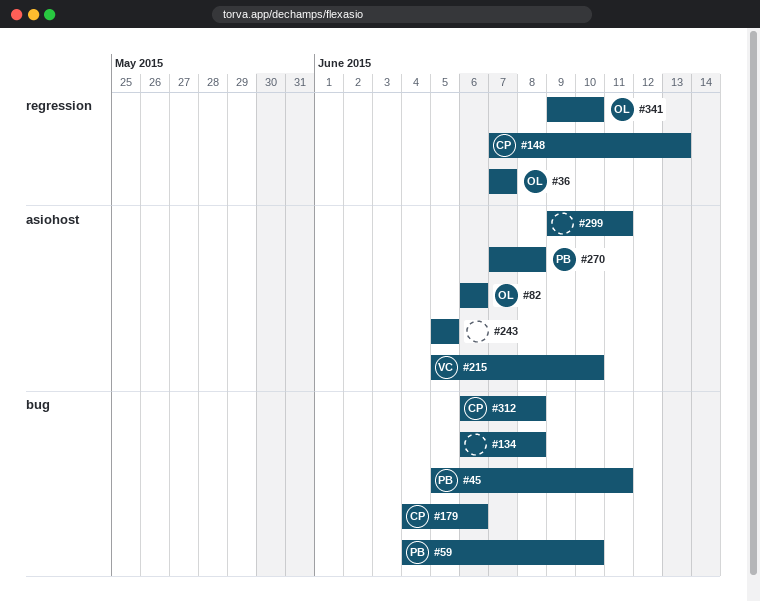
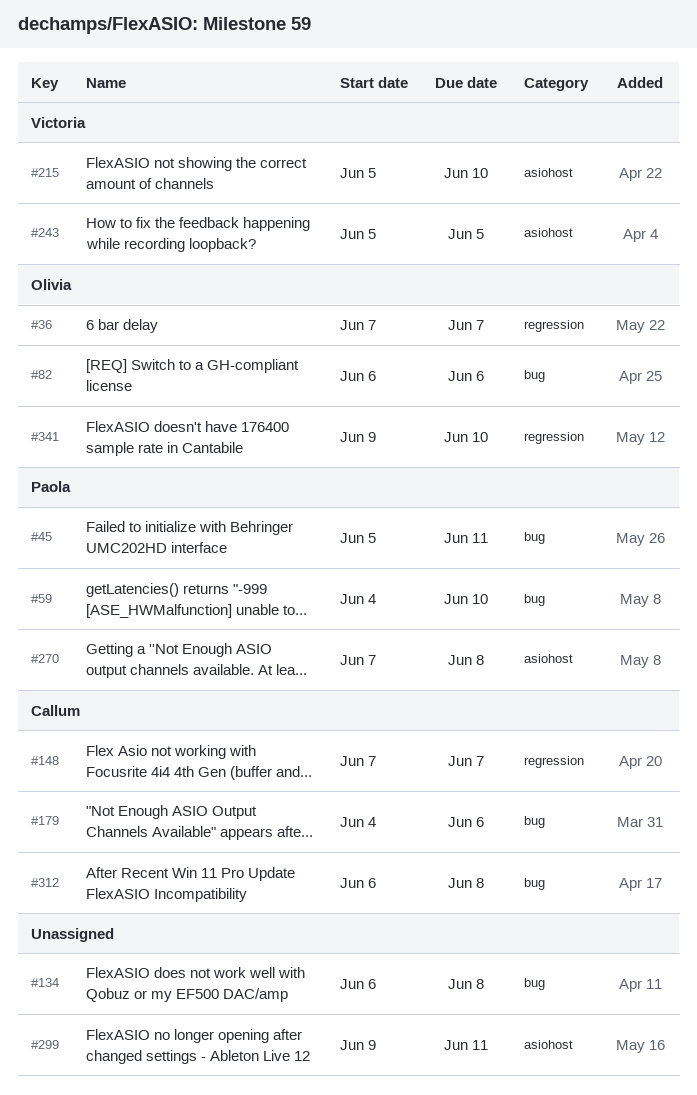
#82, label: asiohost -> bug
#148, due: Jun 13 -> Jun 7
#243, owner: none -> Victoria

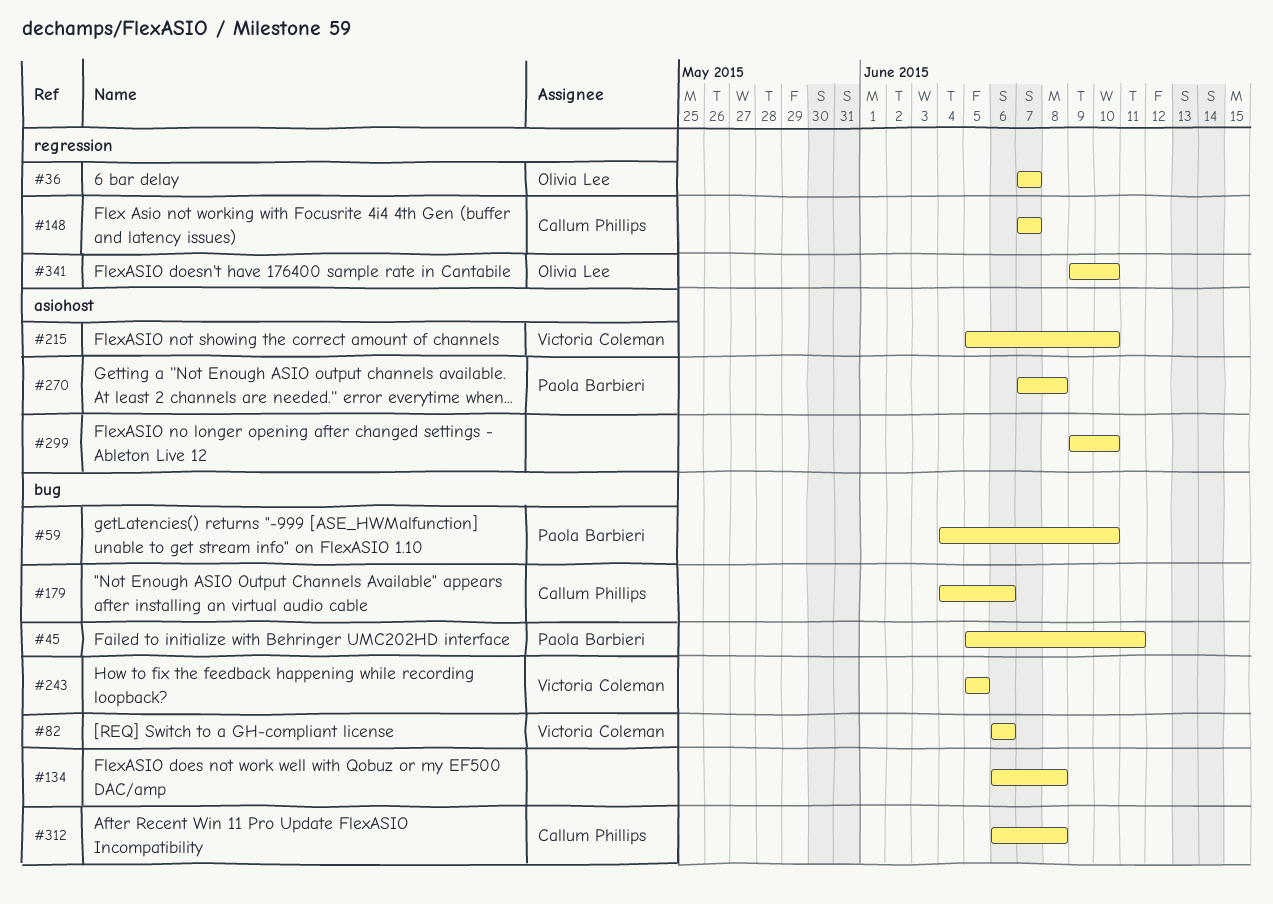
#82, owner: Olivia Lee -> Victoria Coleman
#243, label: asiohost -> bug
#299, due: Jun 11 -> Jun 10

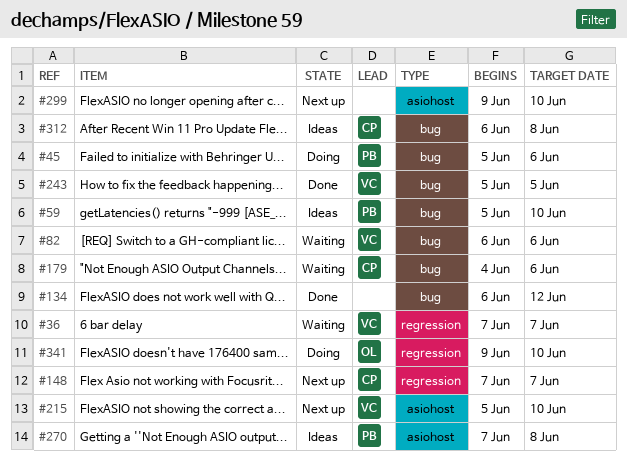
#36, owner: Olivia Lee -> Victoria Coleman
#45, due: Jun 11 -> Jun 6
#59, start: Jun 4 -> Jun 5
#134, due: Jun 8 -> Jun 12

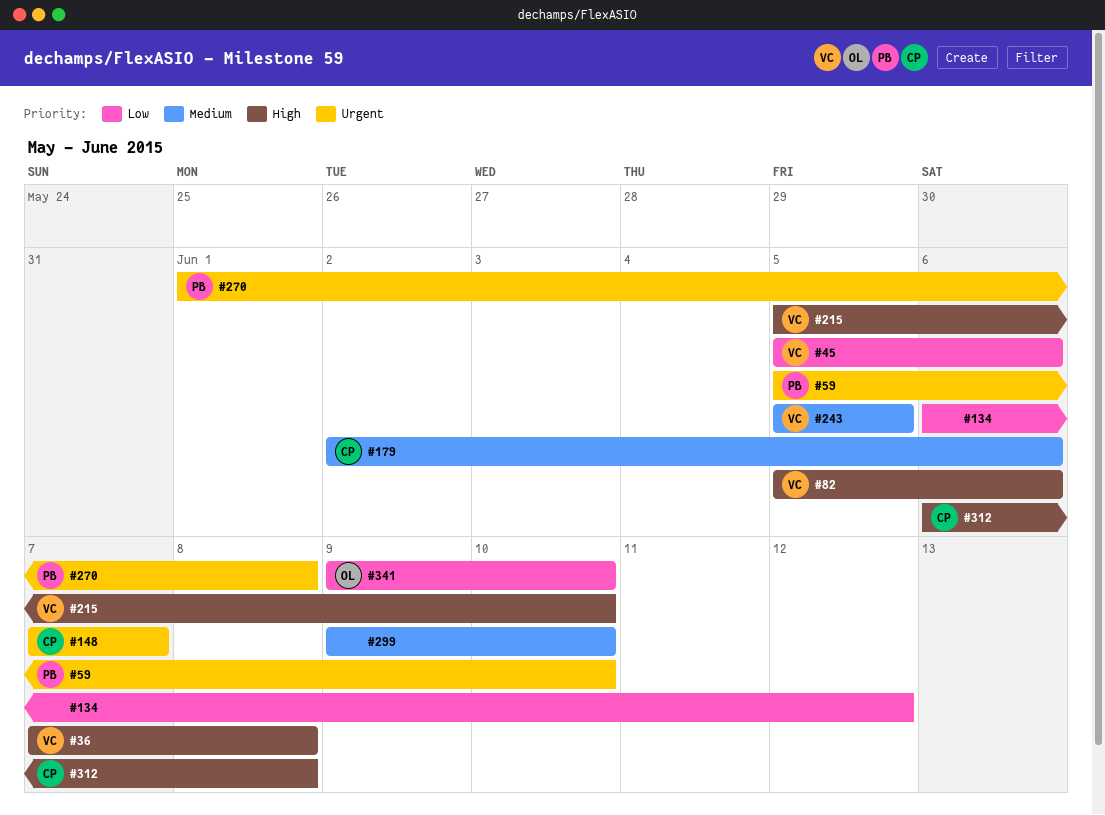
#36, due: Jun 7 -> Jun 8
#45, owner: PB -> VC
#82, start: Jun 6 -> Jun 5
#179, start: Jun 4 -> Jun 2
#270, start: Jun 7 -> Jun 1

